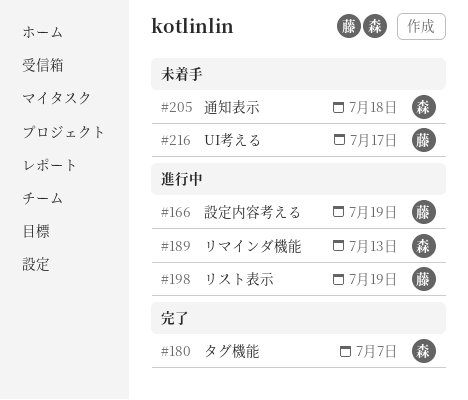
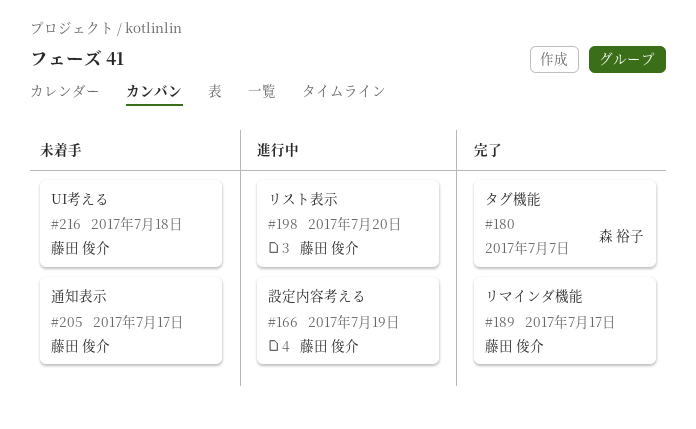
#189, status: 進行中 -> 完了
#189, owner: 森 裕子 -> 藤田 俊介
#189, due: Jul 13 -> Jul 17
#198, due: Jul 19 -> Jul 20
#205, owner: 森 裕子 -> 藤田 俊介
#205, due: Jul 18 -> Jul 17
#216, due: Jul 17 -> Jul 18

